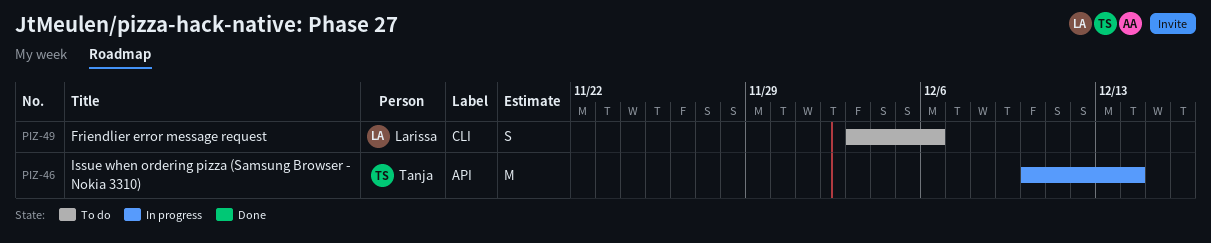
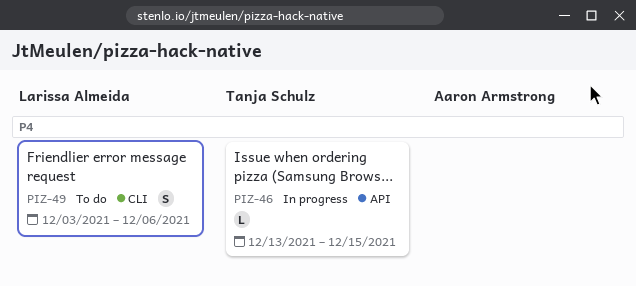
PIZ-46, estimate: M -> L
PIZ-46, start: Dec 10 -> Dec 13
PIZ-46, due: Dec 14 -> Dec 15

